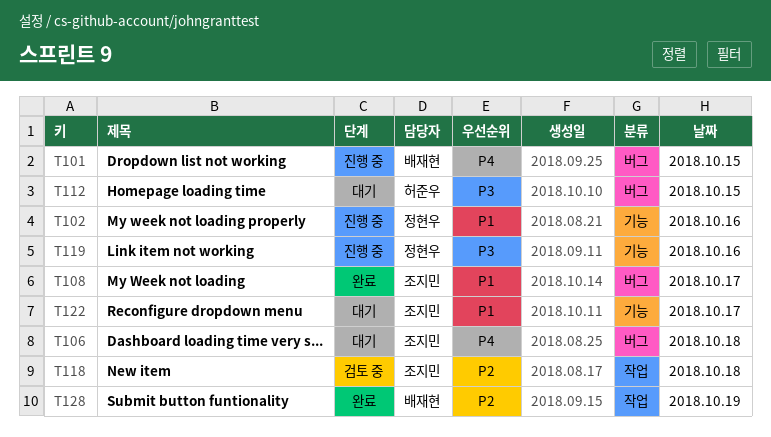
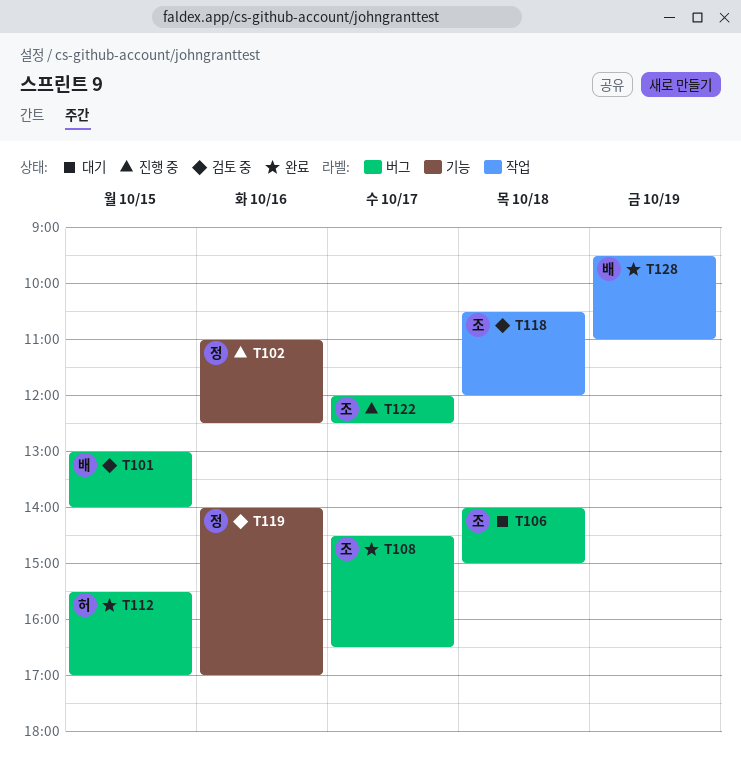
T101, status: 진행 중 -> 검토 중
T112, status: 대기 -> 완료
T119, status: 진행 중 -> 검토 중
T122, status: 대기 -> 진행 중
T122, label: 기능 -> 버그

